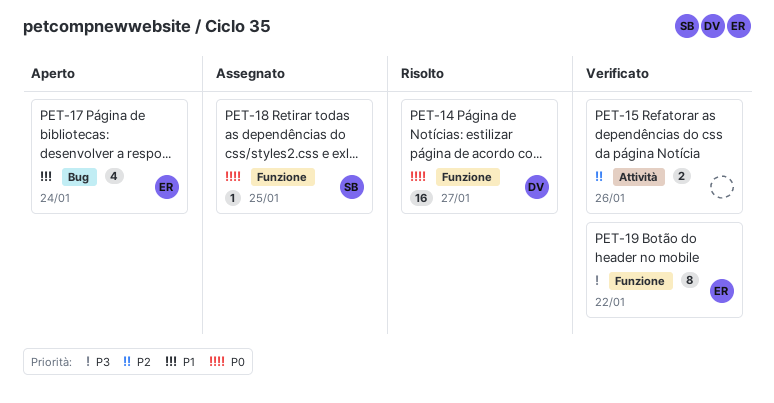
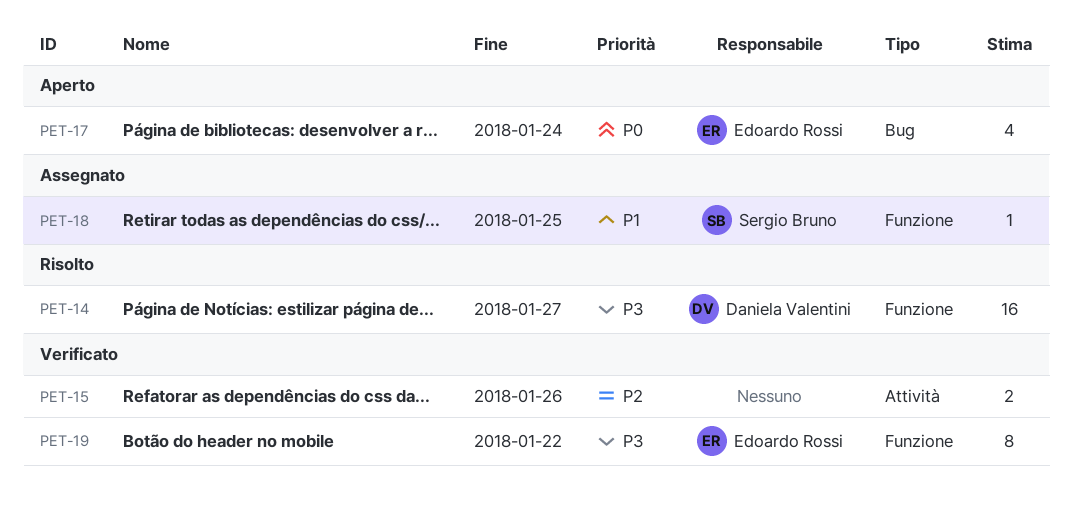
PET-14, priority: P0 -> P3
PET-17, priority: P1 -> P0
PET-18, priority: P0 -> P1

